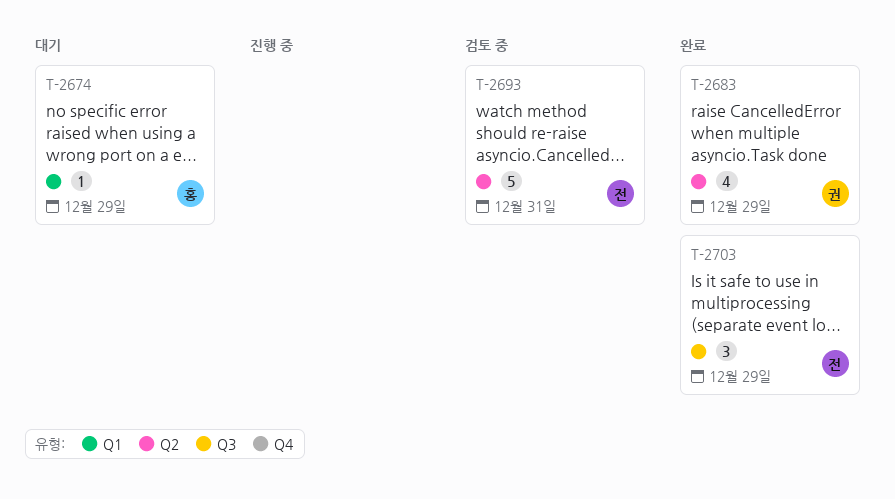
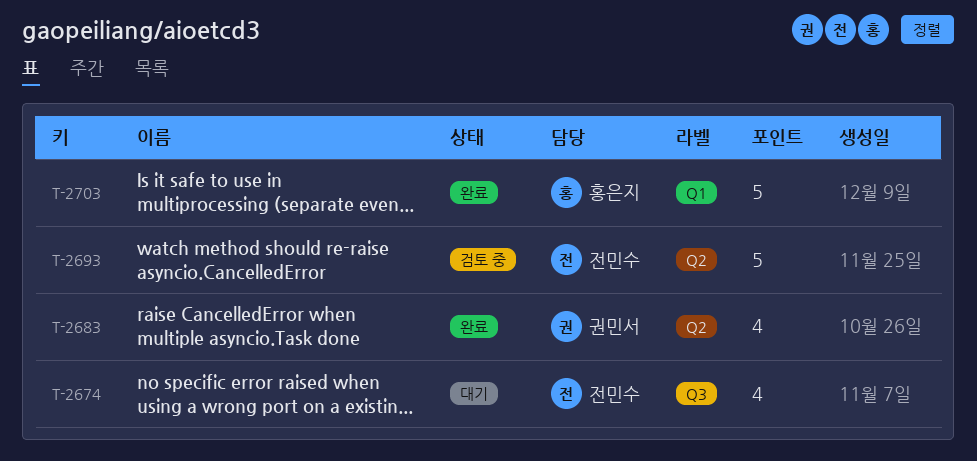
T-2674, owner: 홍은지 -> 전민수
T-2674, label: Q1 -> Q3
T-2674, estimate: 1 -> 4
T-2703, owner: 전민수 -> 홍은지
T-2703, label: Q3 -> Q1
T-2703, estimate: 3 -> 5

